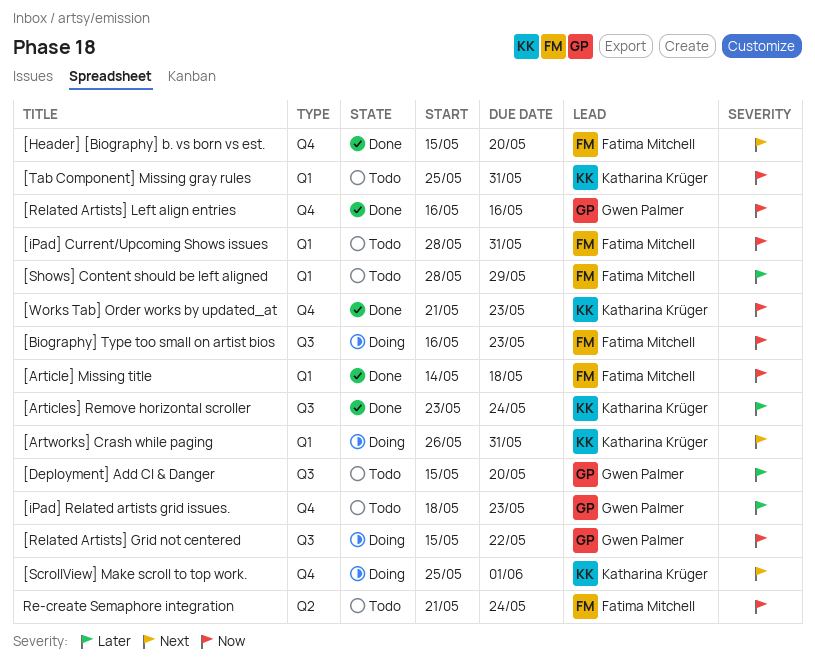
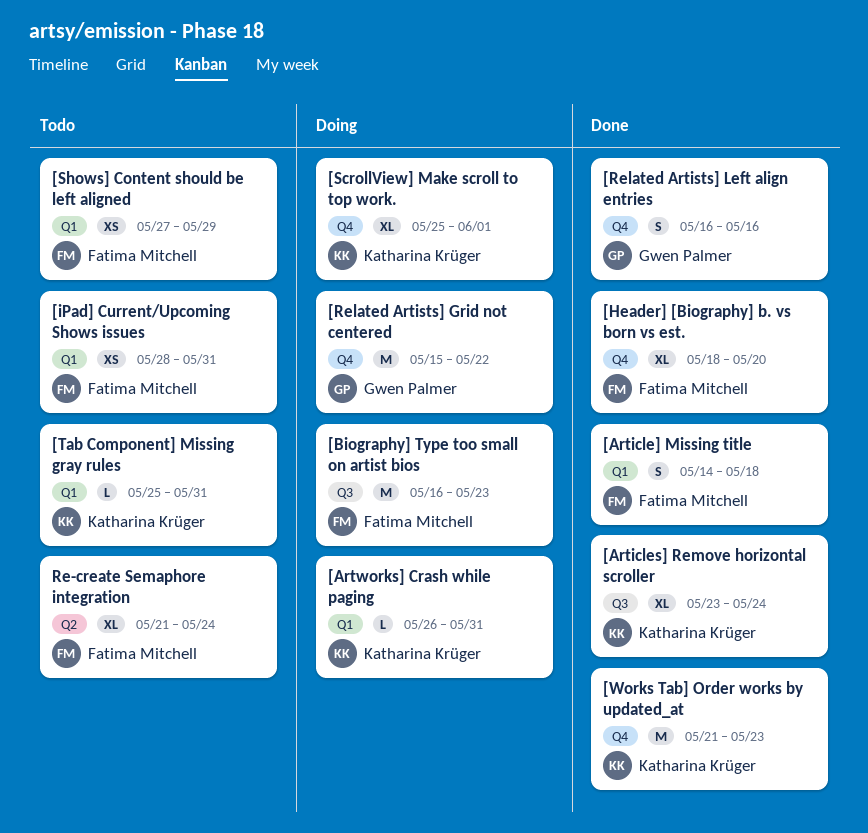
[Deployment] Add CI & Danger: present -> none
[Header] [Biography] b. vs born vs est., start: May 15 -> May 18
[iPad] Related artists grid issues.: present -> none
[Related Artists] Grid not centered, label: Q3 -> Q4
[Shows] Content should be left aligned, start: May 28 -> May 27

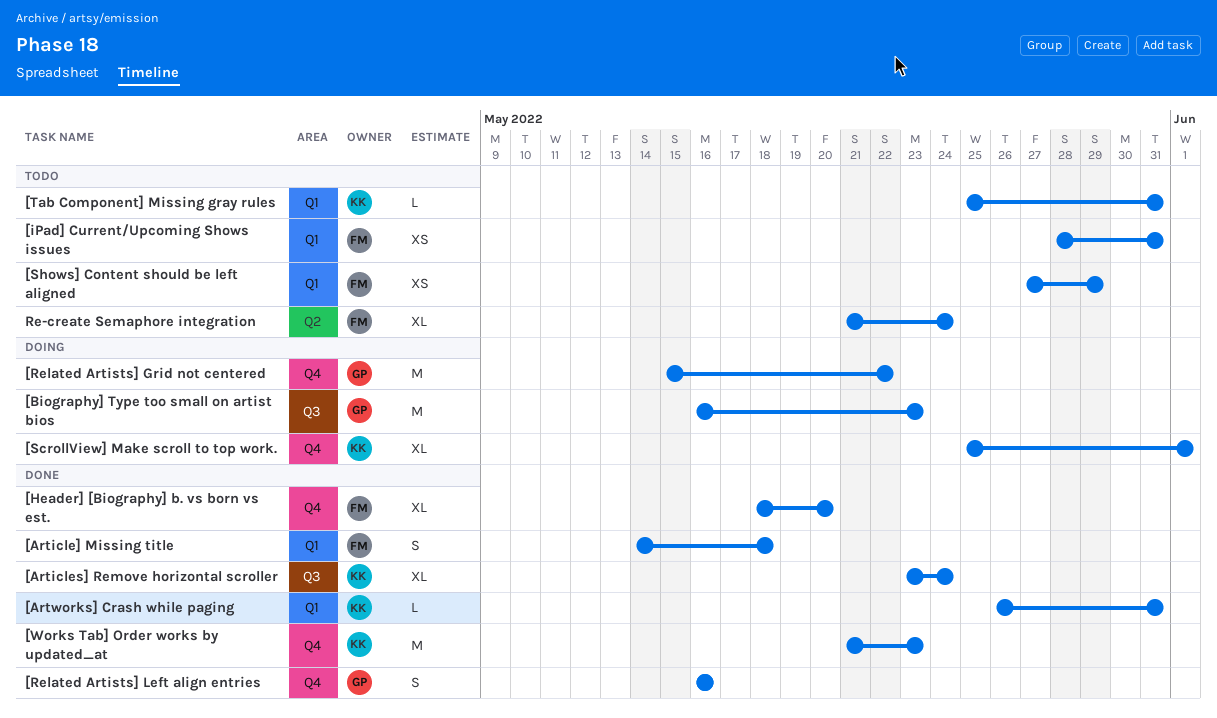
[Artworks] Crash while paging, status: Doing -> Done
[Biography] Type too small on artist bios, owner: Fatima Mitchell -> Gwen Palmer

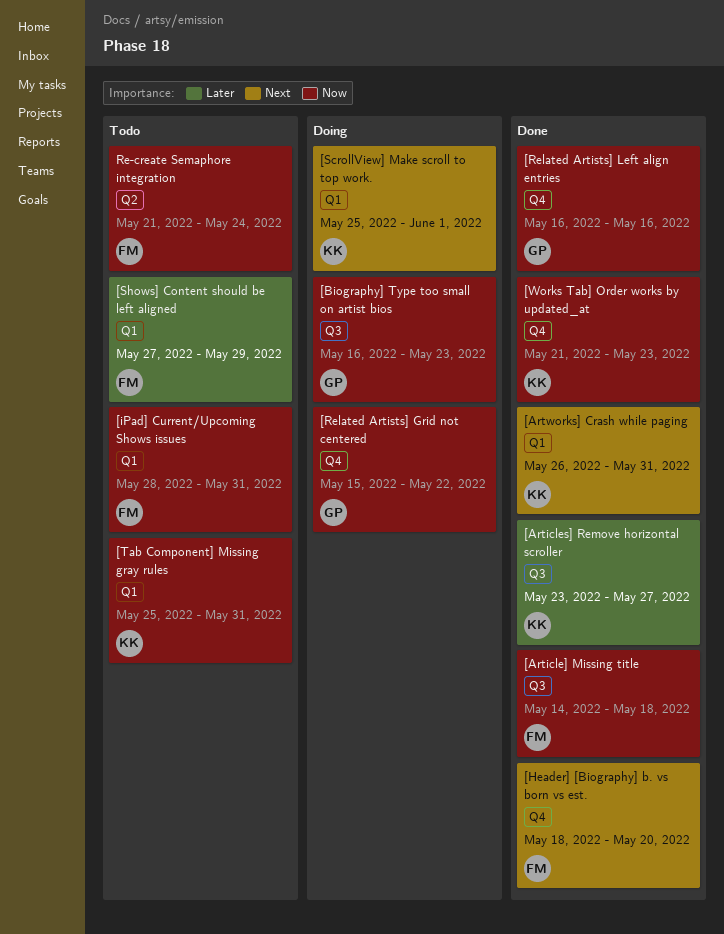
[Article] Missing title, label: Q1 -> Q3
[Articles] Remove horizontal scroller, due: May 24 -> May 27
[ScrollView] Make scroll to top work., label: Q4 -> Q1

